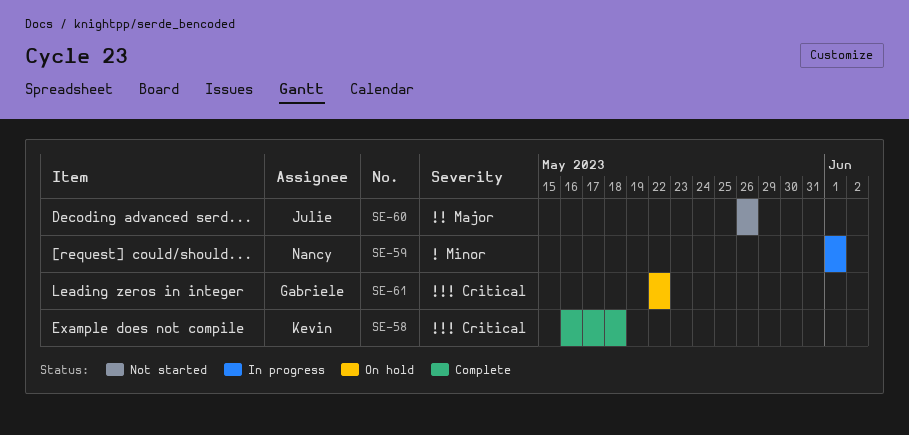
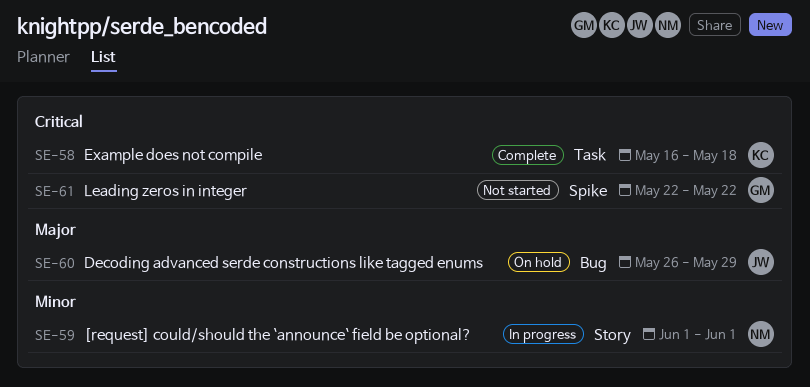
SE-60, status: Not started -> On hold
SE-60, due: May 26 -> May 29
SE-61, status: On hold -> Not started

